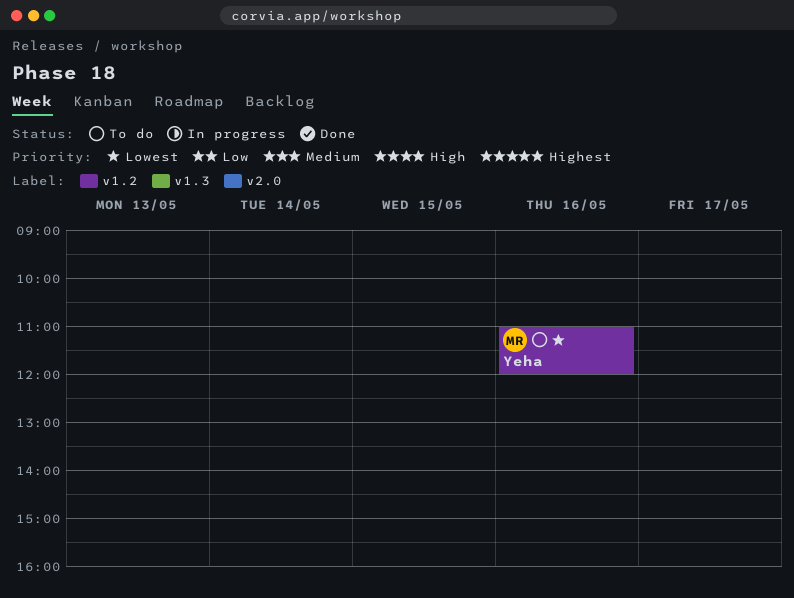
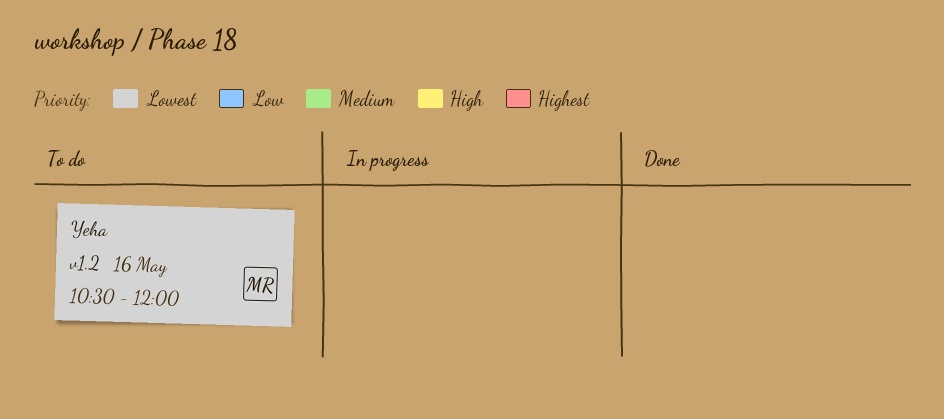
Yeha, begins: 11:00 -> 10:30

